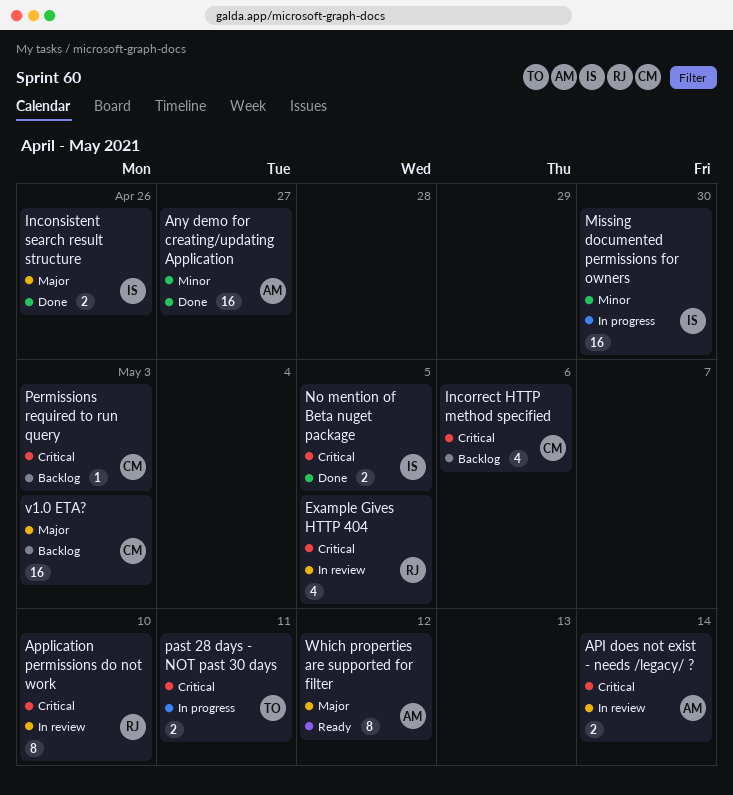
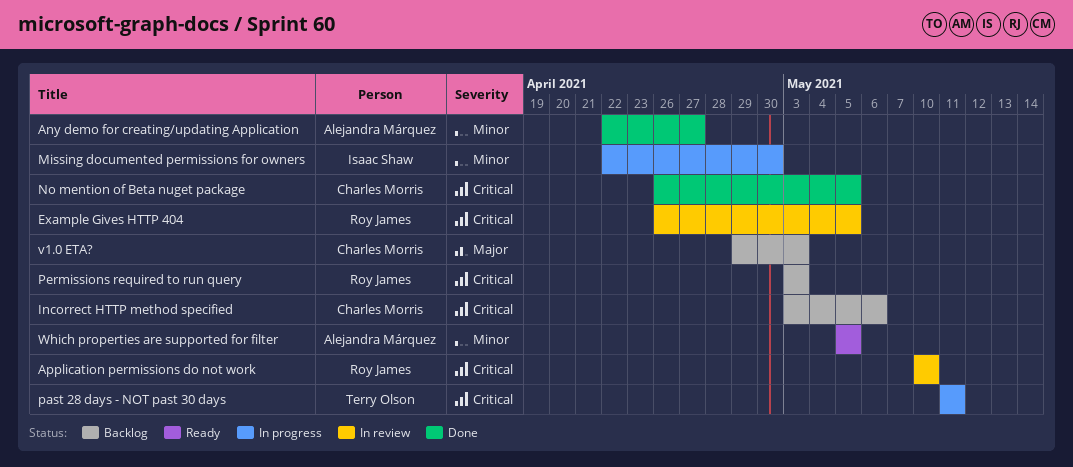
API does not exist - needs /legacy/ ?: present -> none
Inconsistent search result structure: present -> none
No mention of Beta nuget package, owner: Isaac Shaw -> Charles Morris
Permissions required to run query, owner: Charles Morris -> Roy James
Which properties are supported for filter, priority: Major -> Minor
Which properties are supported for filter, due: May 12 -> May 5

